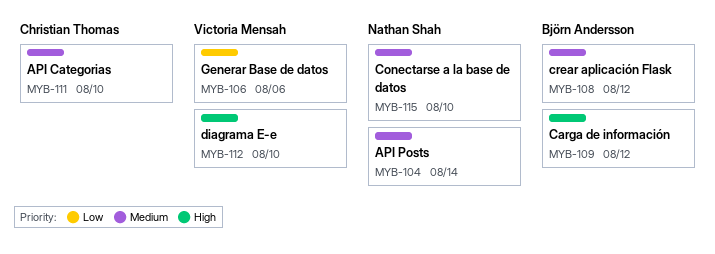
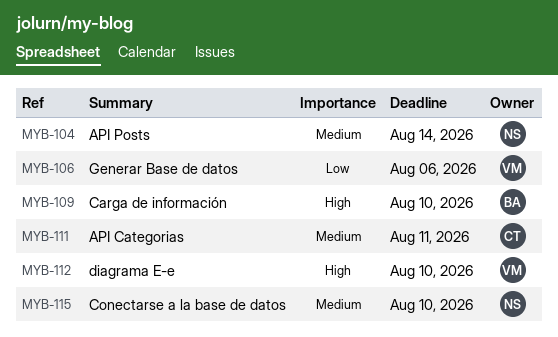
MYB-108: present -> none
MYB-109, due: Aug 12 -> Aug 10
MYB-111, due: Aug 10 -> Aug 11

